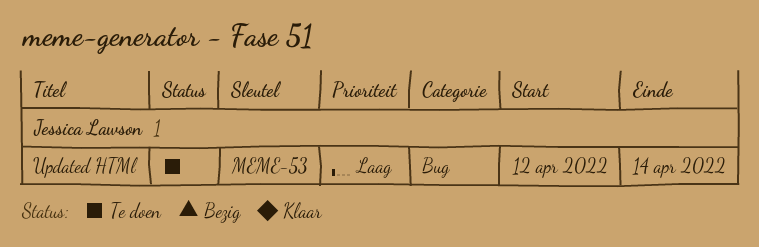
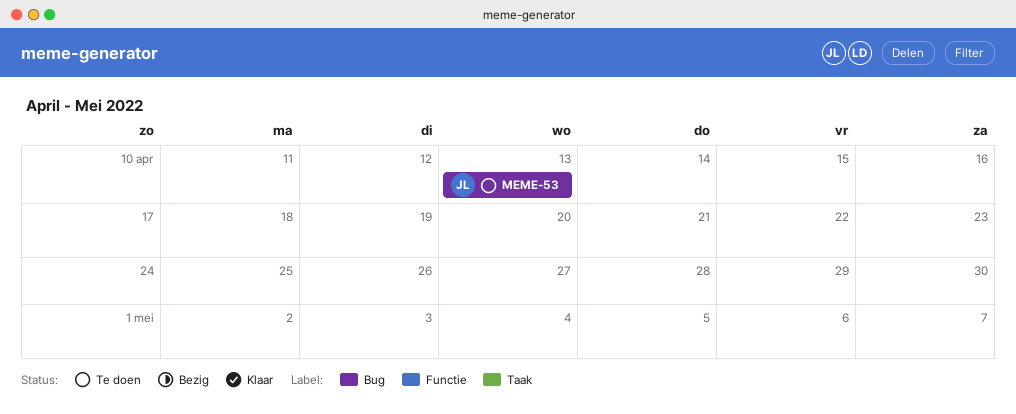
MEME-53, start: Apr 12 -> Apr 13
MEME-53, due: Apr 14 -> Apr 13

